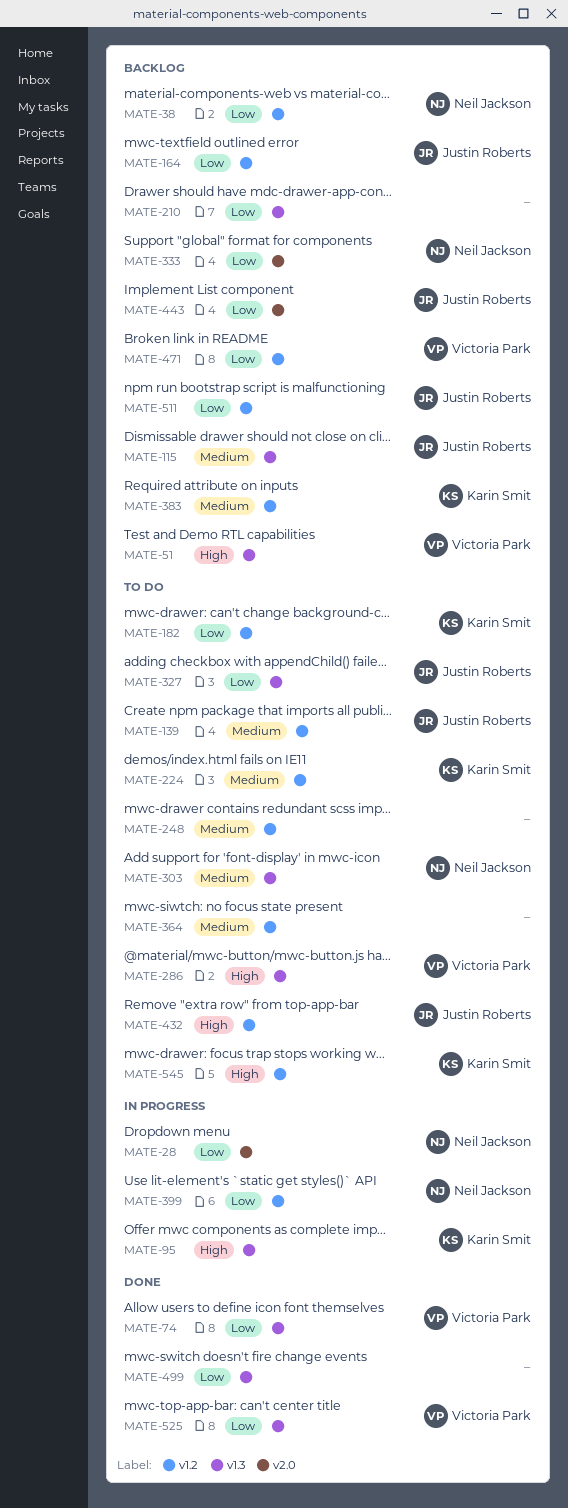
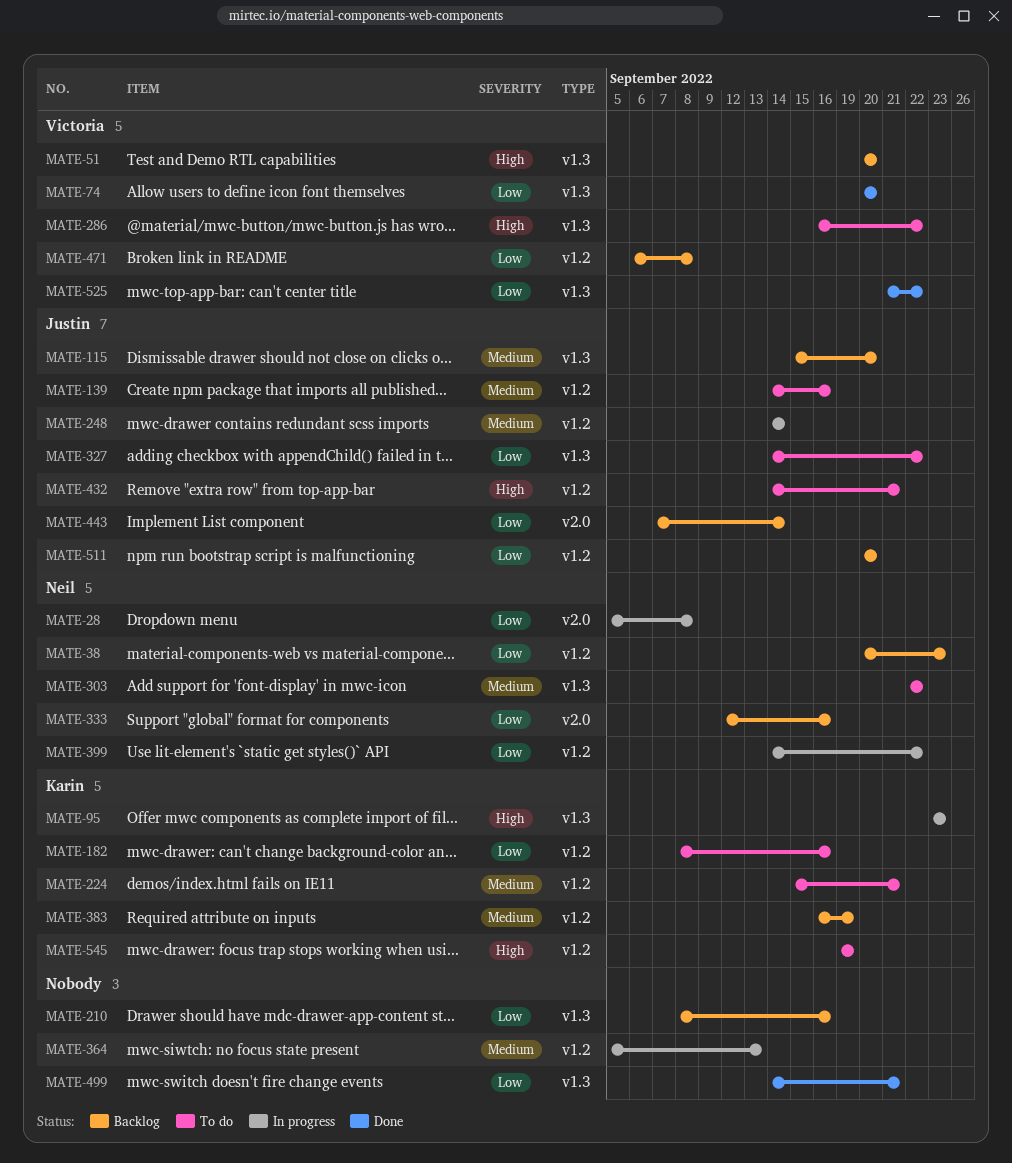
MATE-164: present -> none
MATE-248, status: To do -> In progress
MATE-248, owner: none -> Justin Roberts
MATE-364, status: To do -> In progress

